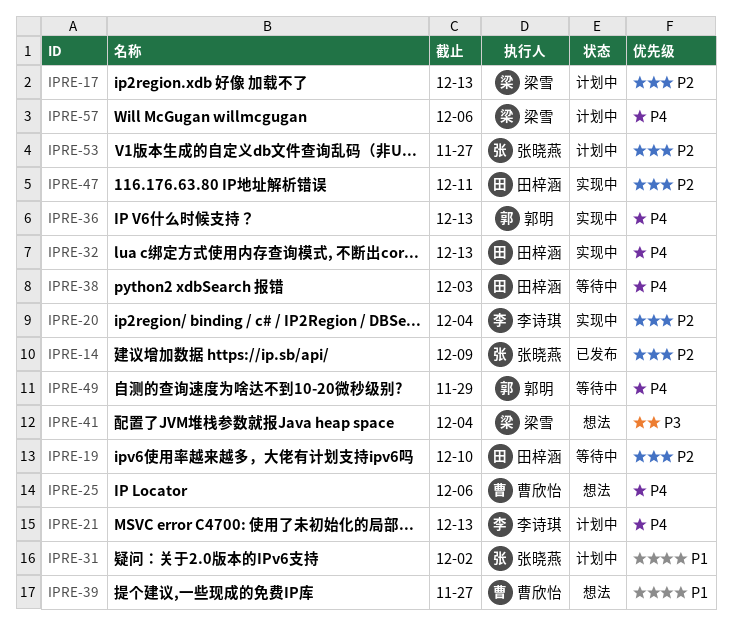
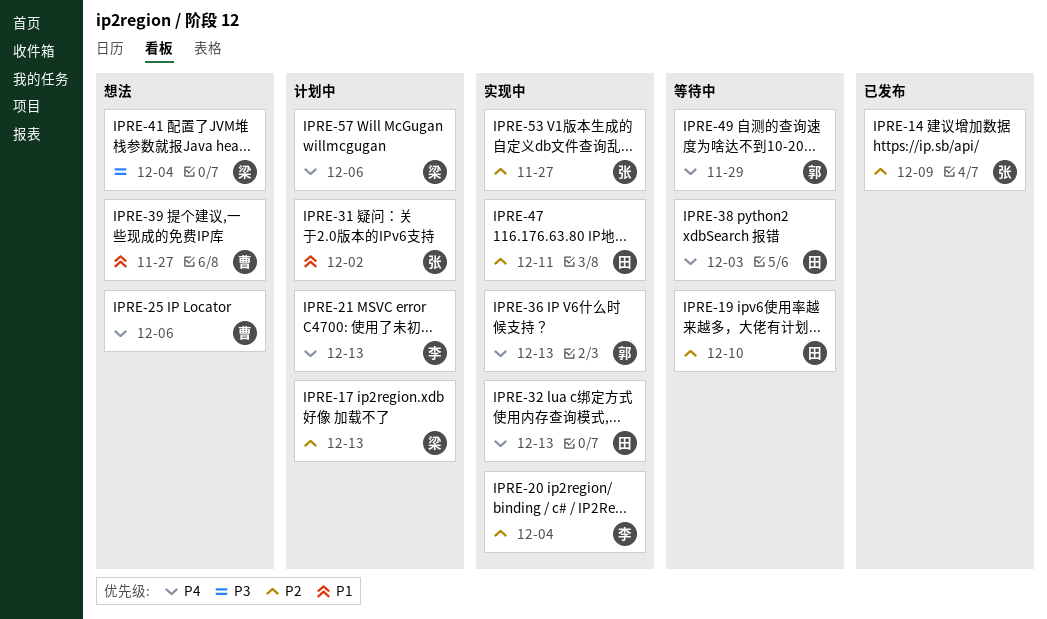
IPRE-53, status: 计划中 -> 实现中

